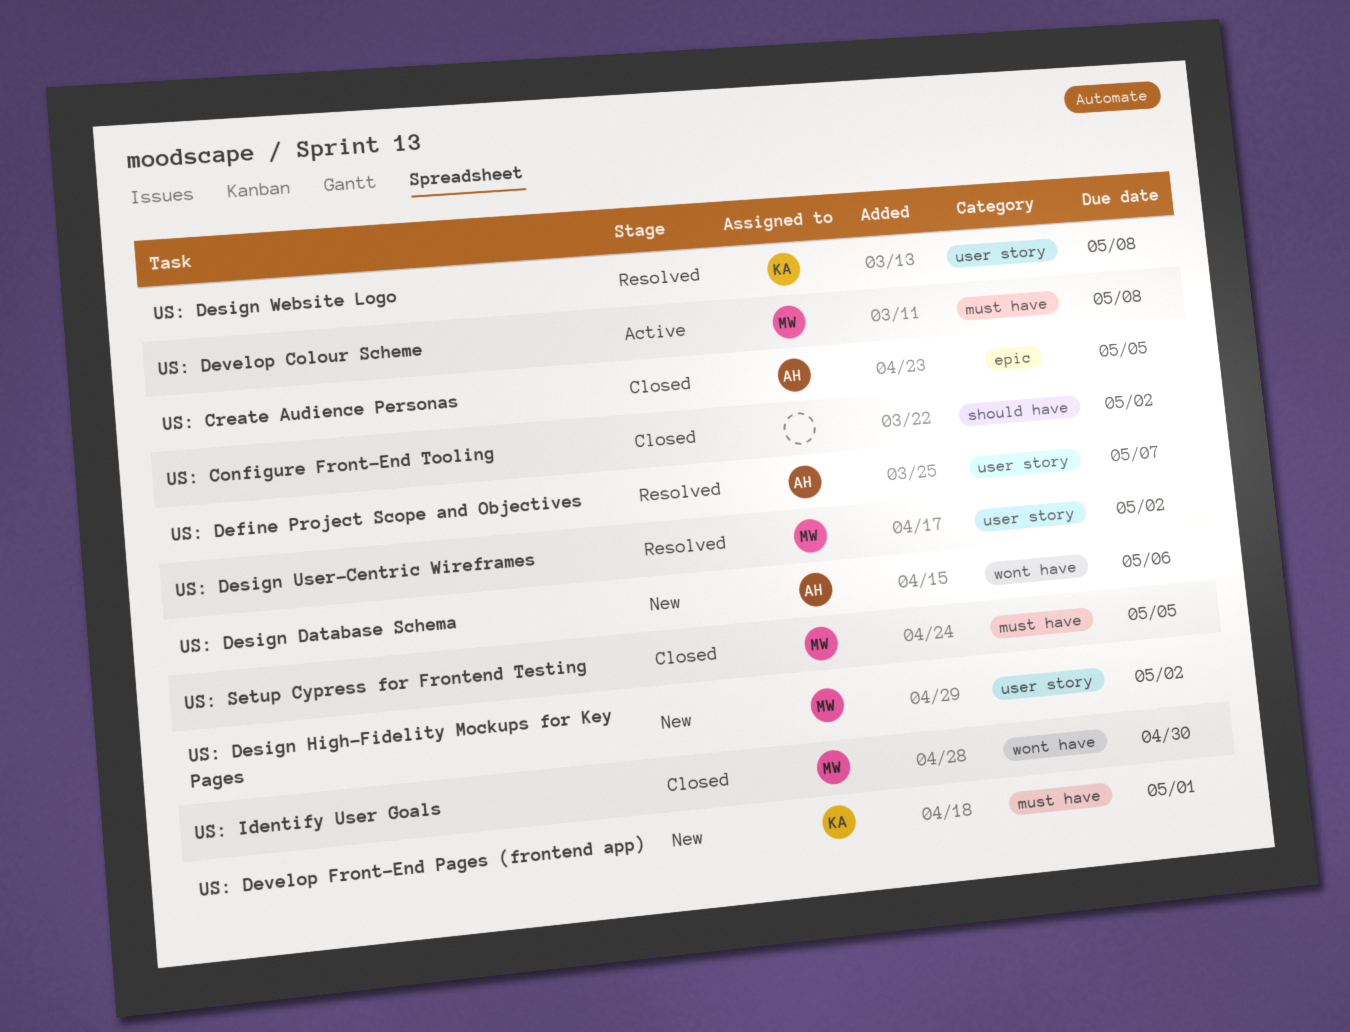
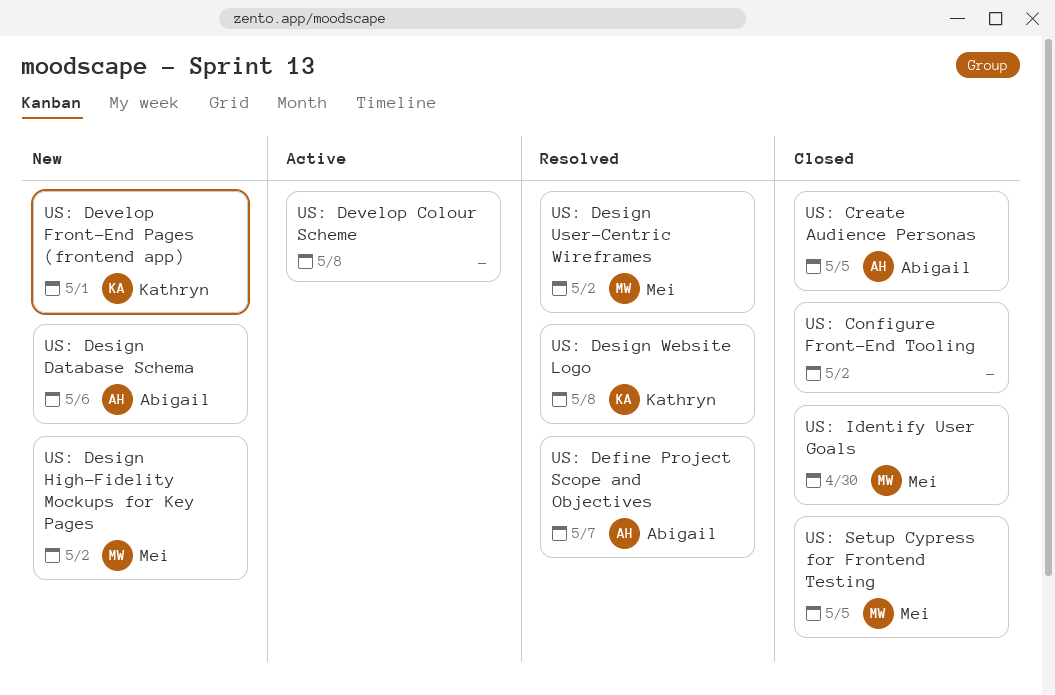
US: Develop Colour Scheme, owner: Mei -> none

